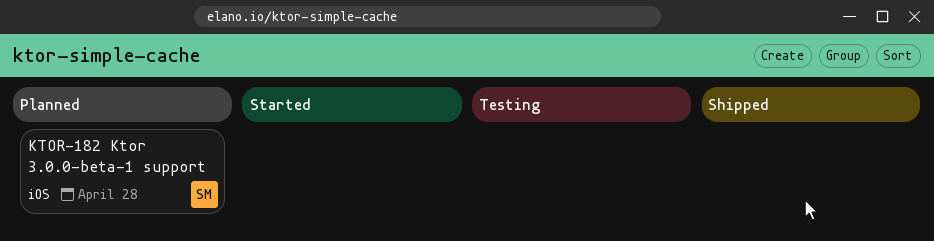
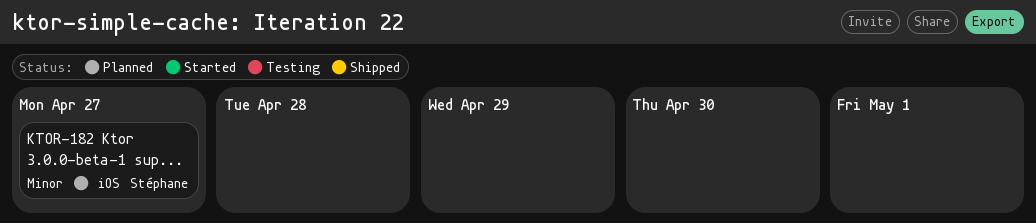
KTOR-182, due: Apr 28 -> Apr 27

